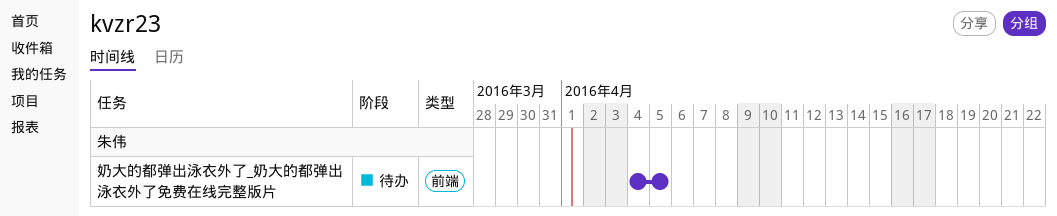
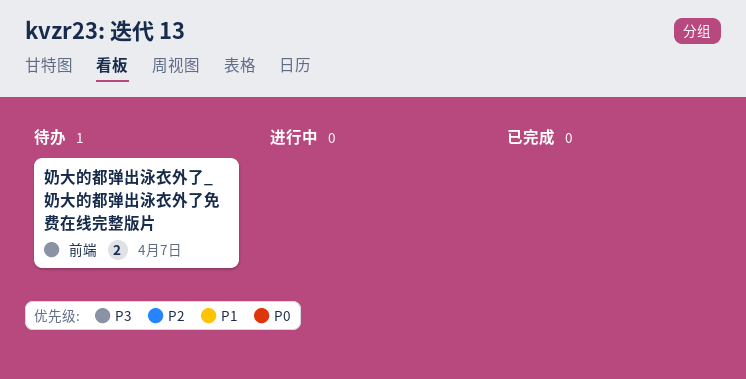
奶大的都弹出泳衣外了_奶大的都弹出泳衣外了免费在线完整版片, due: Apr 5 -> Apr 7

